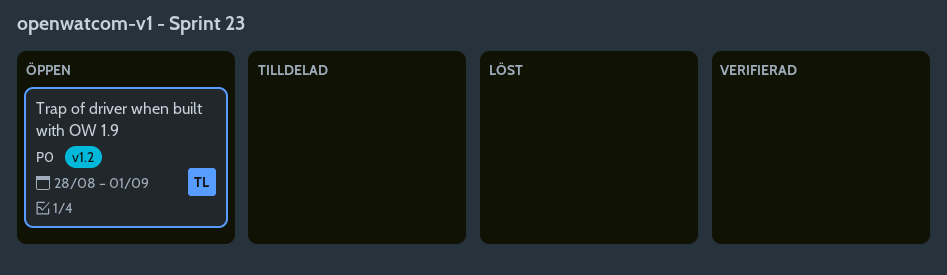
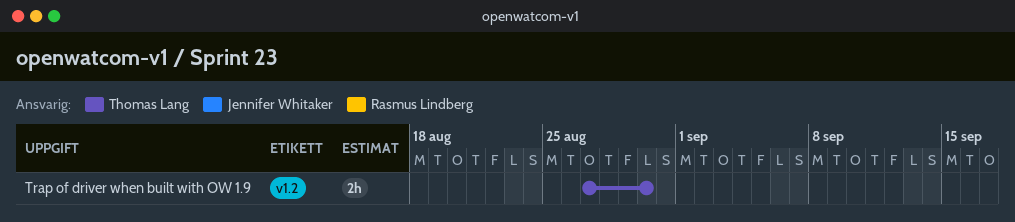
Trap of driver when built with OW 1.9, start: Aug 28 -> Aug 27
Trap of driver when built with OW 1.9, due: Sep 1 -> Aug 30

